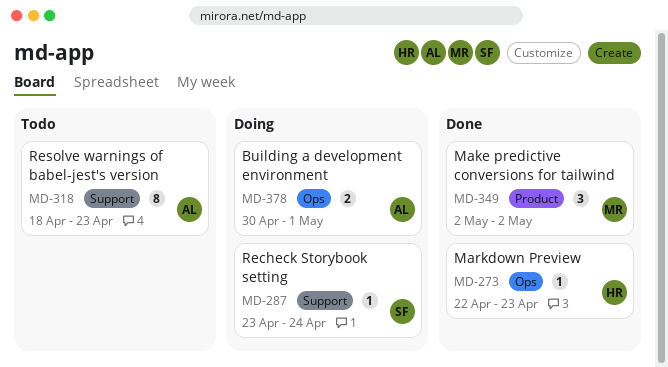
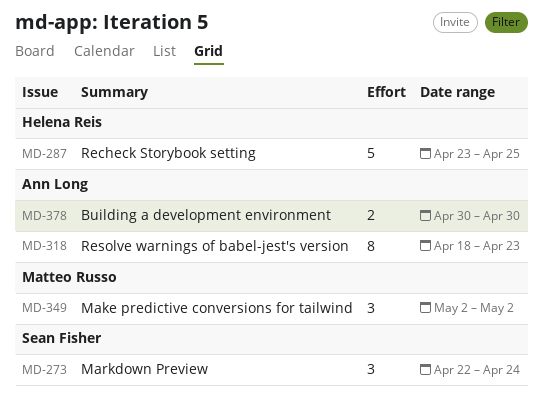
MD-273, owner: Helena Reis -> Sean Fisher
MD-273, estimate: 1 -> 3
MD-273, due: Apr 23 -> Apr 24
MD-287, owner: Sean Fisher -> Helena Reis
MD-287, estimate: 1 -> 5
MD-287, due: Apr 24 -> Apr 25
MD-378, due: May 1 -> Apr 30

